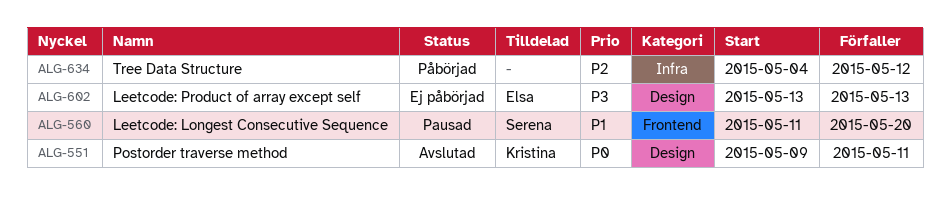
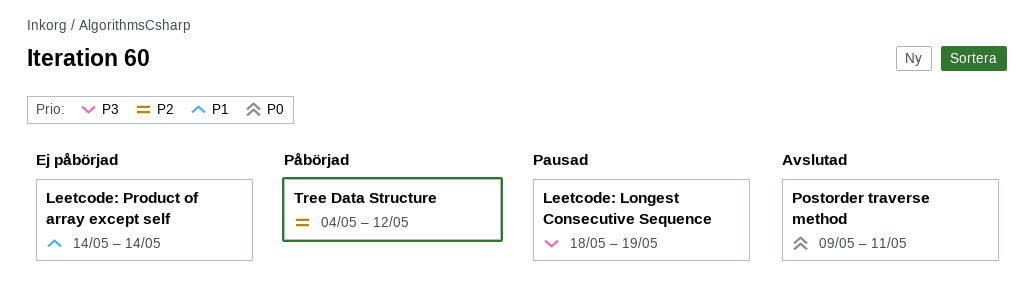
Leetcode: Longest Consecutive Sequence, priority: P1 -> P3
Leetcode: Longest Consecutive Sequence, start: May 11 -> May 18
Leetcode: Longest Consecutive Sequence, due: May 20 -> May 19
Leetcode: Product of array except self, priority: P3 -> P1
Leetcode: Product of array except self, start: May 13 -> May 14
Leetcode: Product of array except self, due: May 13 -> May 14

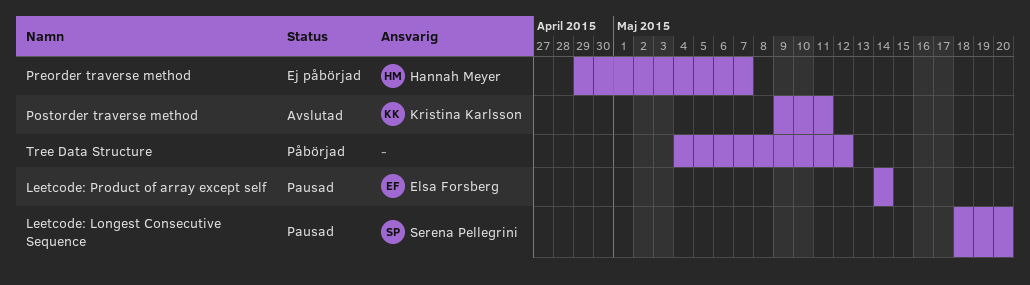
Leetcode: Longest Consecutive Sequence, due: May 19 -> May 20
Leetcode: Product of array except self, status: Ej påbörjad -> Pausad
Preorder traverse method: none -> present

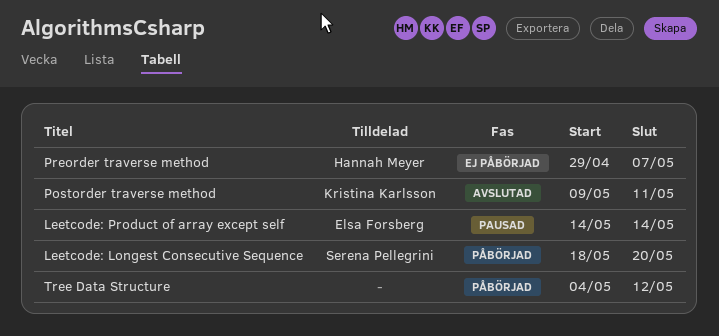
Leetcode: Longest Consecutive Sequence, status: Pausad -> Påbörjad

